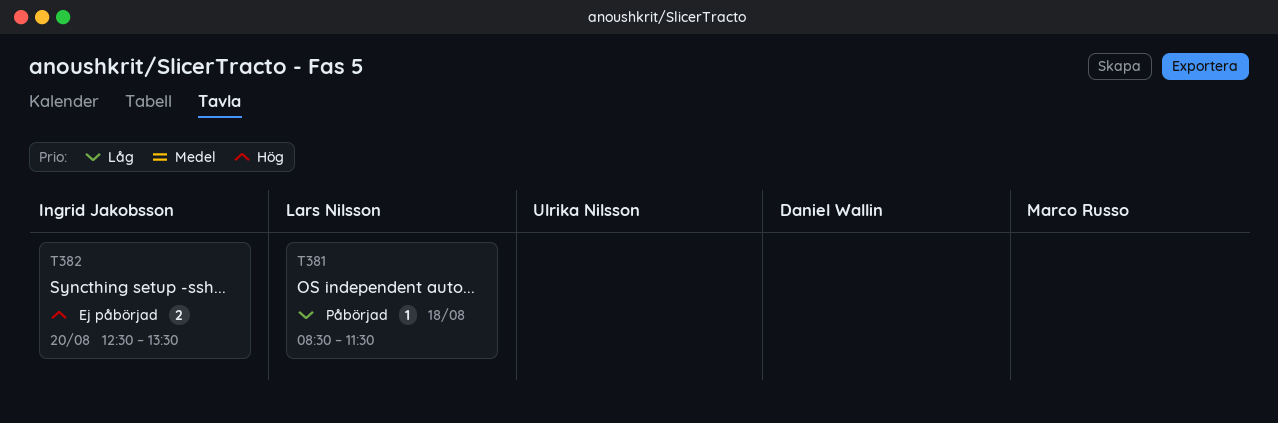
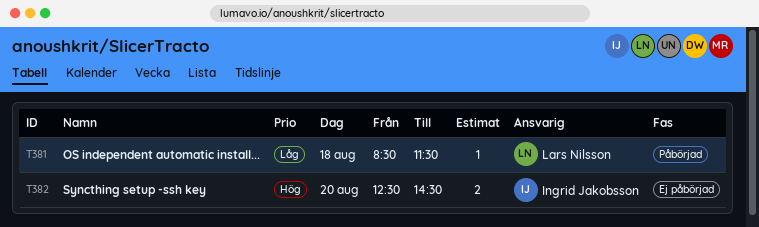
T382, ends: 13:30 -> 14:30

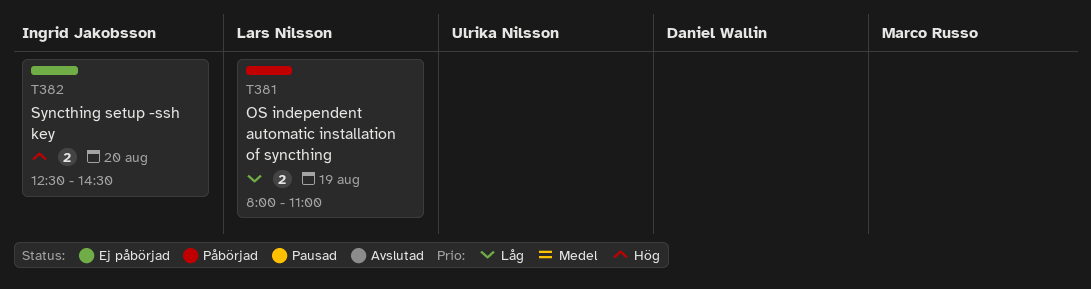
T381, estimate: 1 -> 2
T381, day: Aug 18 -> Aug 19
T381, begins: 08:30 -> 08:00
T381, ends: 11:30 -> 11:00

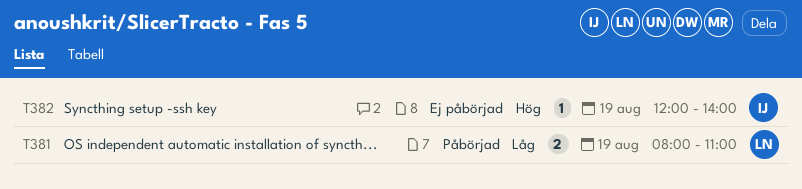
T382, estimate: 2 -> 1
T382, day: Aug 20 -> Aug 19
T382, begins: 12:30 -> 12:00
T382, ends: 14:30 -> 14:00

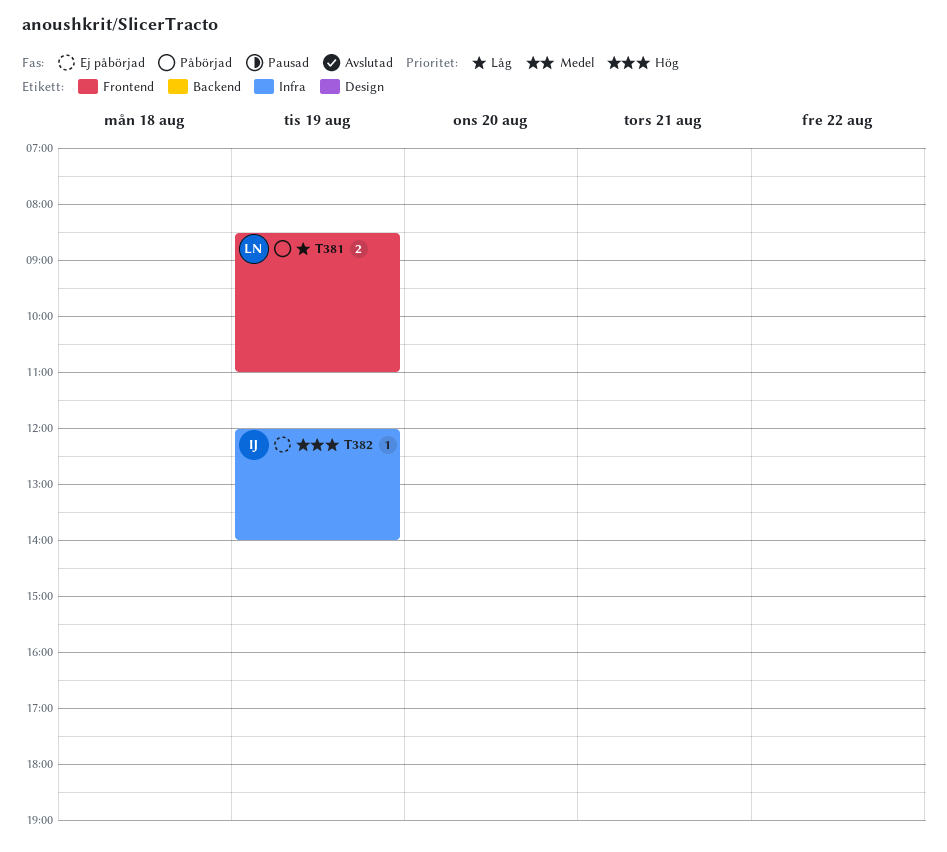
T381, begins: 08:00 -> 08:30

